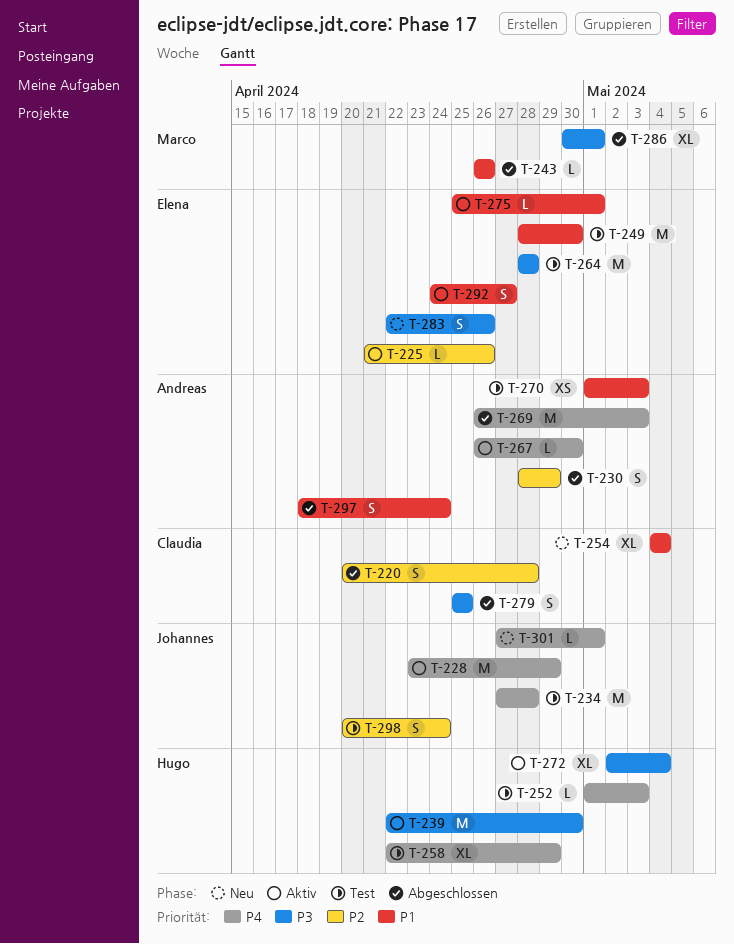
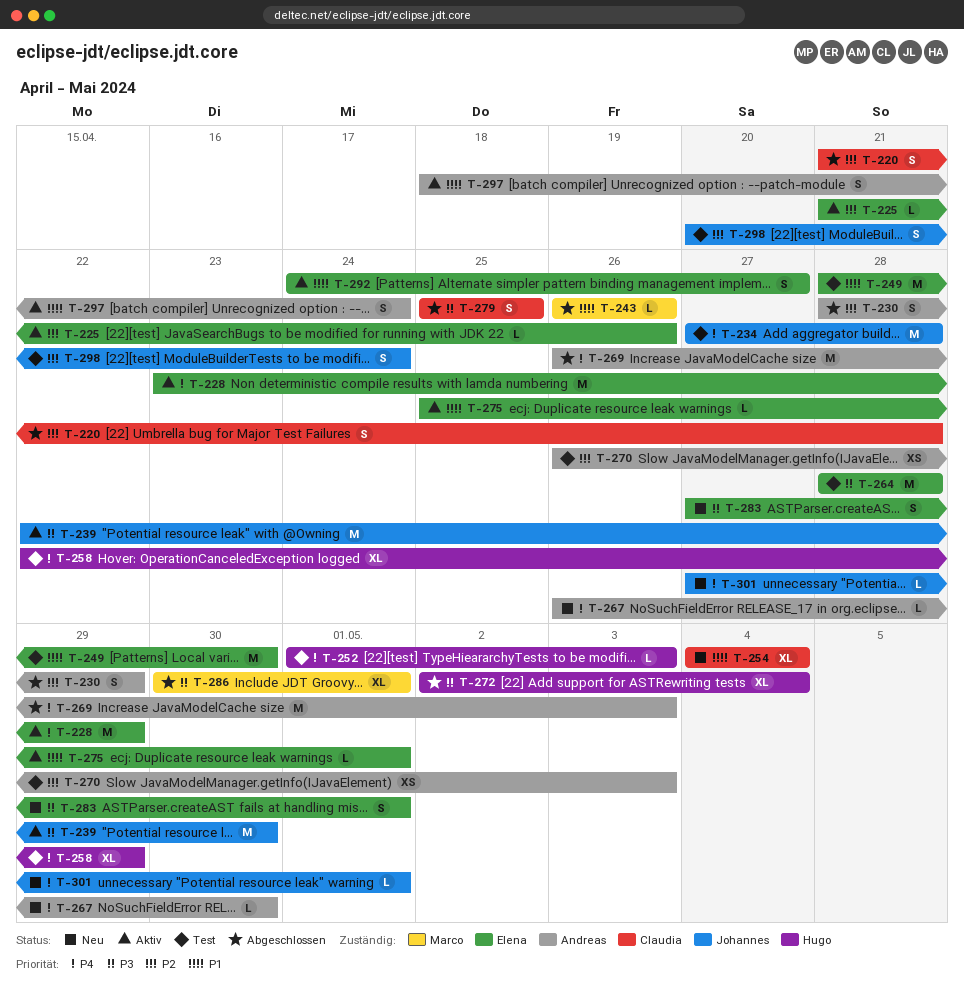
T-220, start: Apr 20 -> Apr 21
T-228, owner: Johannes -> Elena
T-239, owner: Hugo -> Johannes
T-267, status: Aktiv -> Neu
T-270, priority: P1 -> P2
T-270, start: May 1 -> Apr 26
T-272, status: Aktiv -> Abgeschlossen
T-283, start: Apr 22 -> Apr 27
T-283, due: Apr 26 -> May 1
T-297, status: Abgeschlossen -> Aktiv

